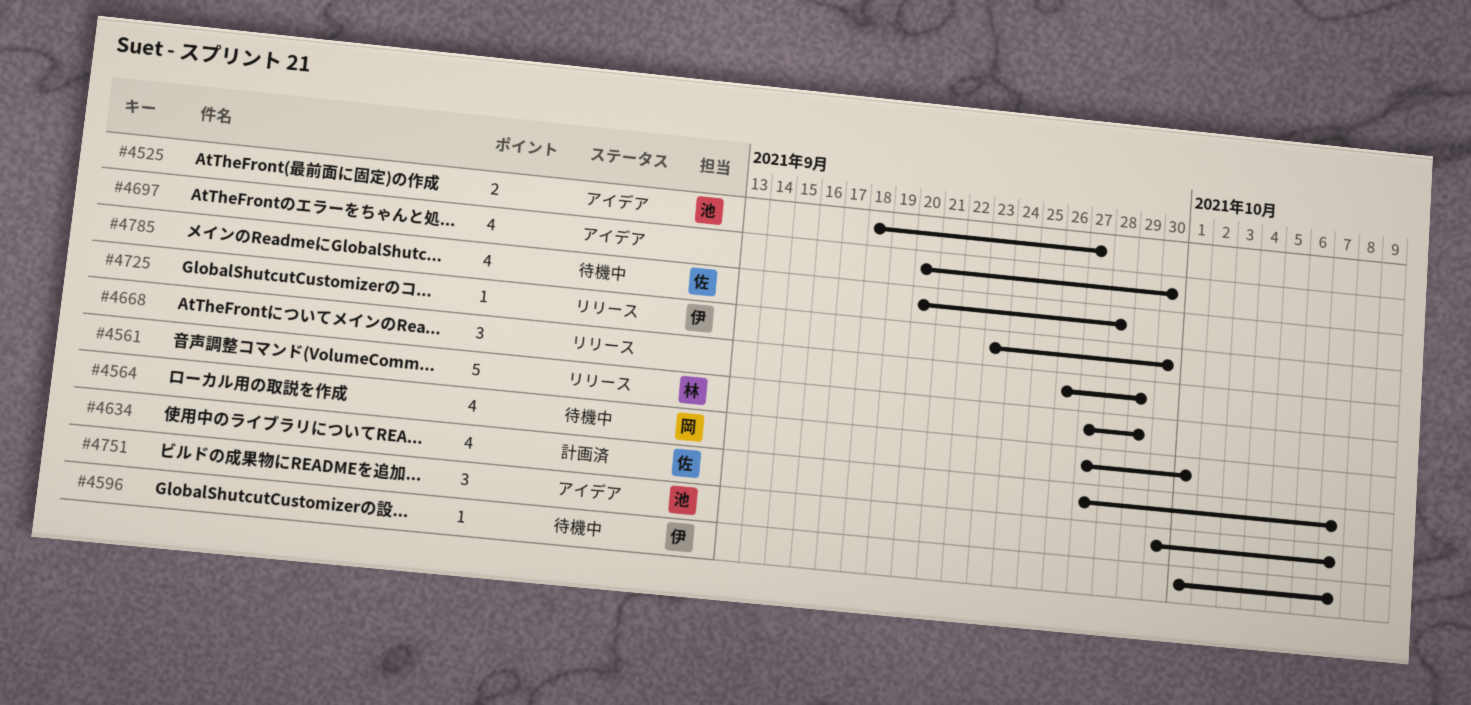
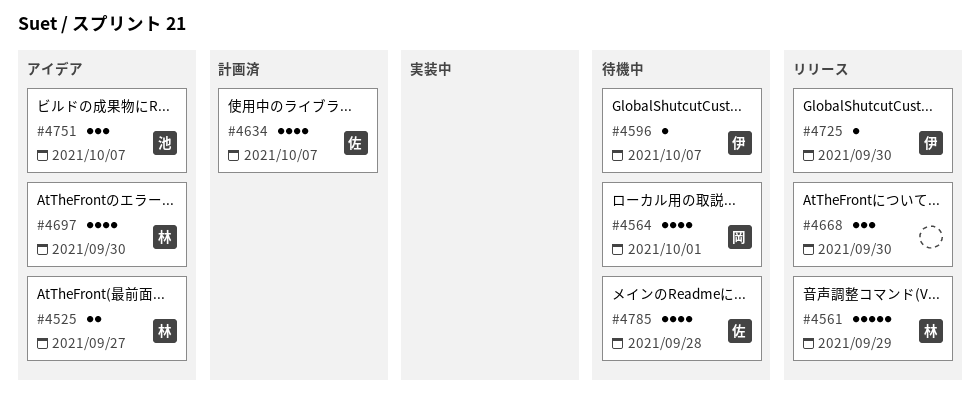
#4525, owner: 池 -> 林
#4668, due: Sep 29 -> Sep 30
#4697, owner: none -> 林

